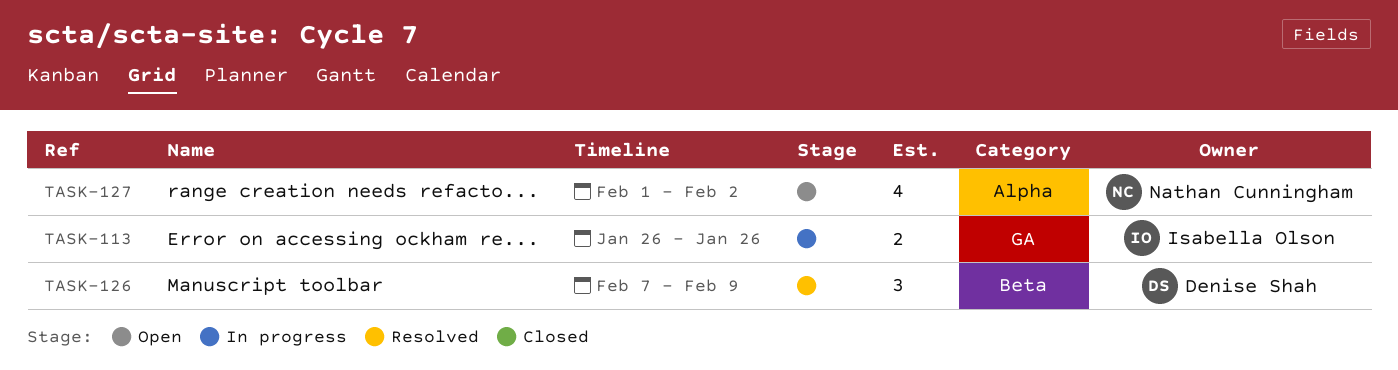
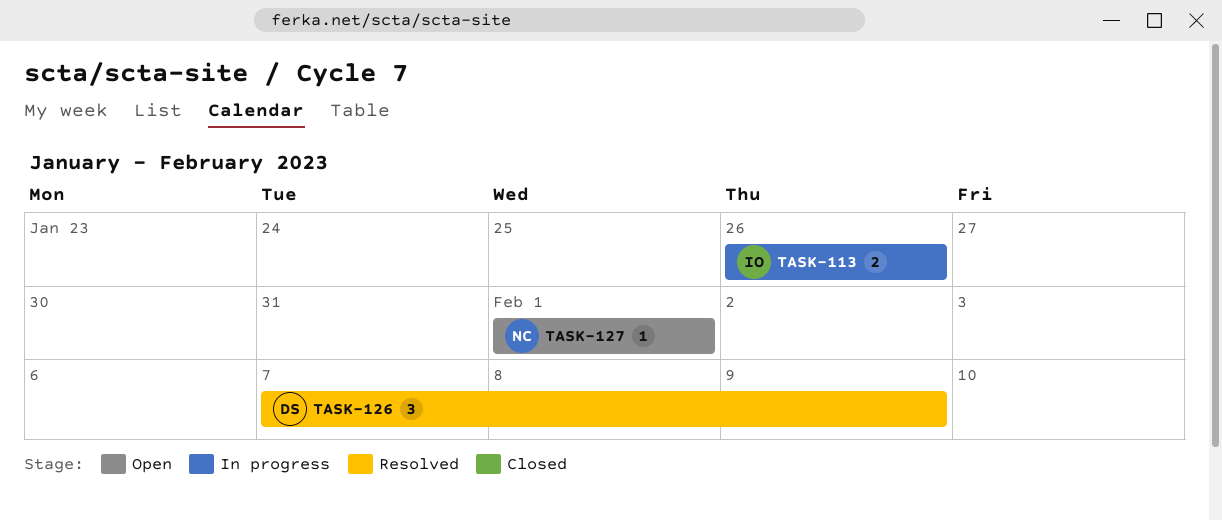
TASK-127, estimate: 4 -> 1
TASK-127, due: Feb 2 -> Feb 1

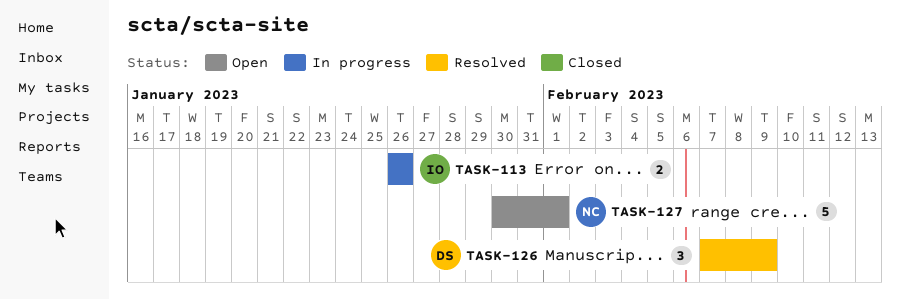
TASK-127, estimate: 1 -> 5
TASK-127, start: Feb 1 -> Jan 30

